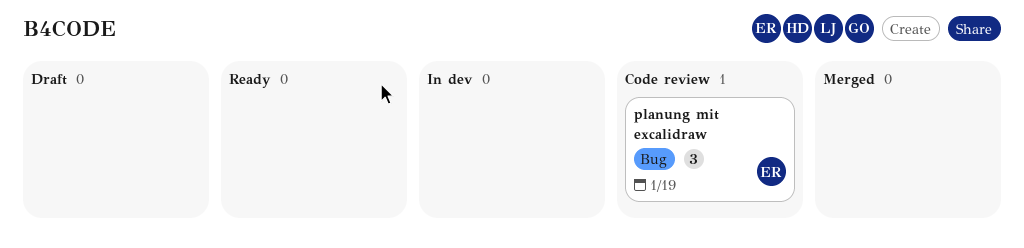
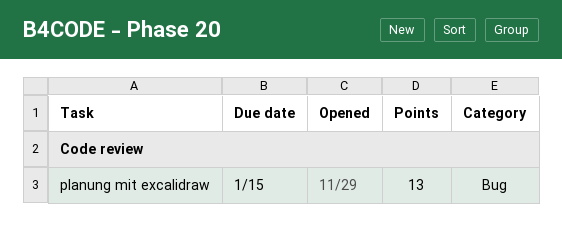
planung mit excalidraw, estimate: 3 -> 13
planung mit excalidraw, due: Jan 19 -> Jan 15

